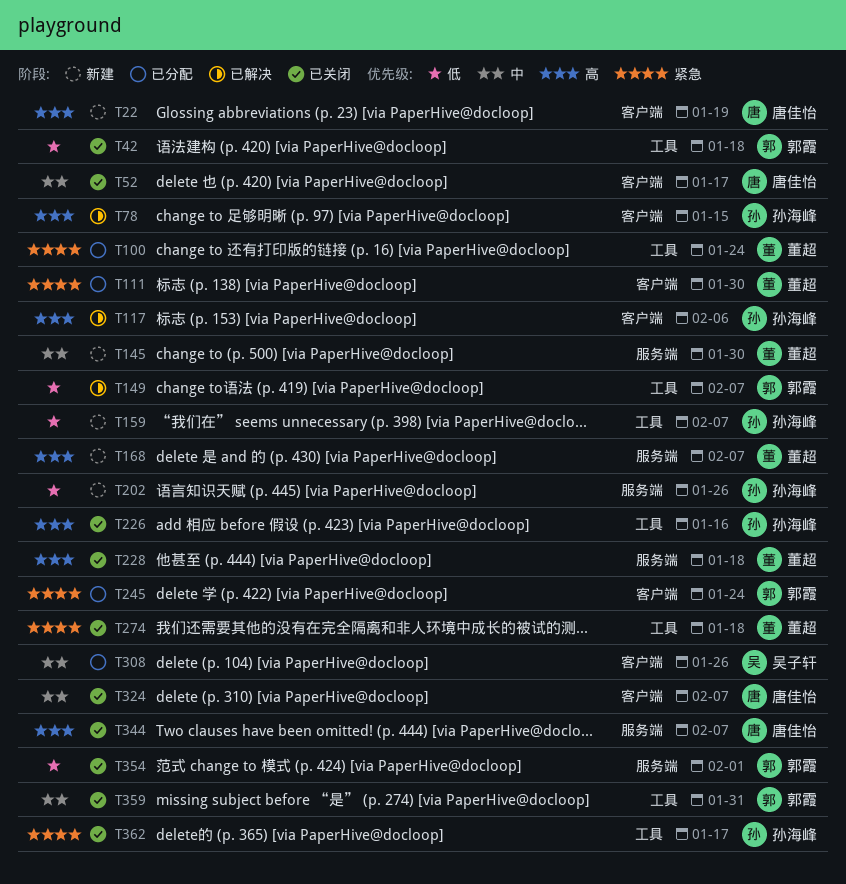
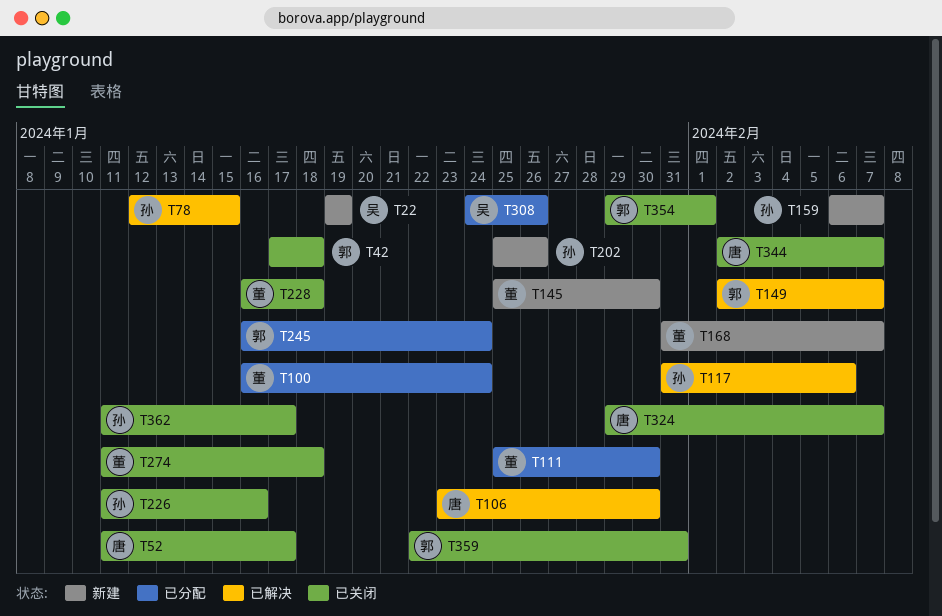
T22, owner: 唐佳怡 -> 吴子轩
T106: none -> present

